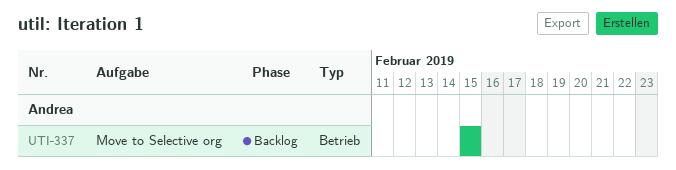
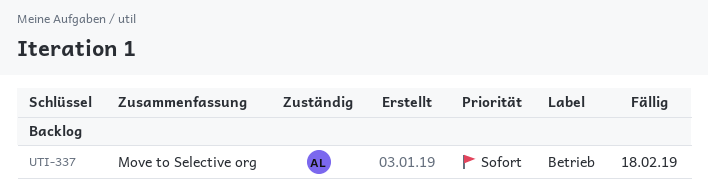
UTI-337, due: Feb 15 -> Feb 18

